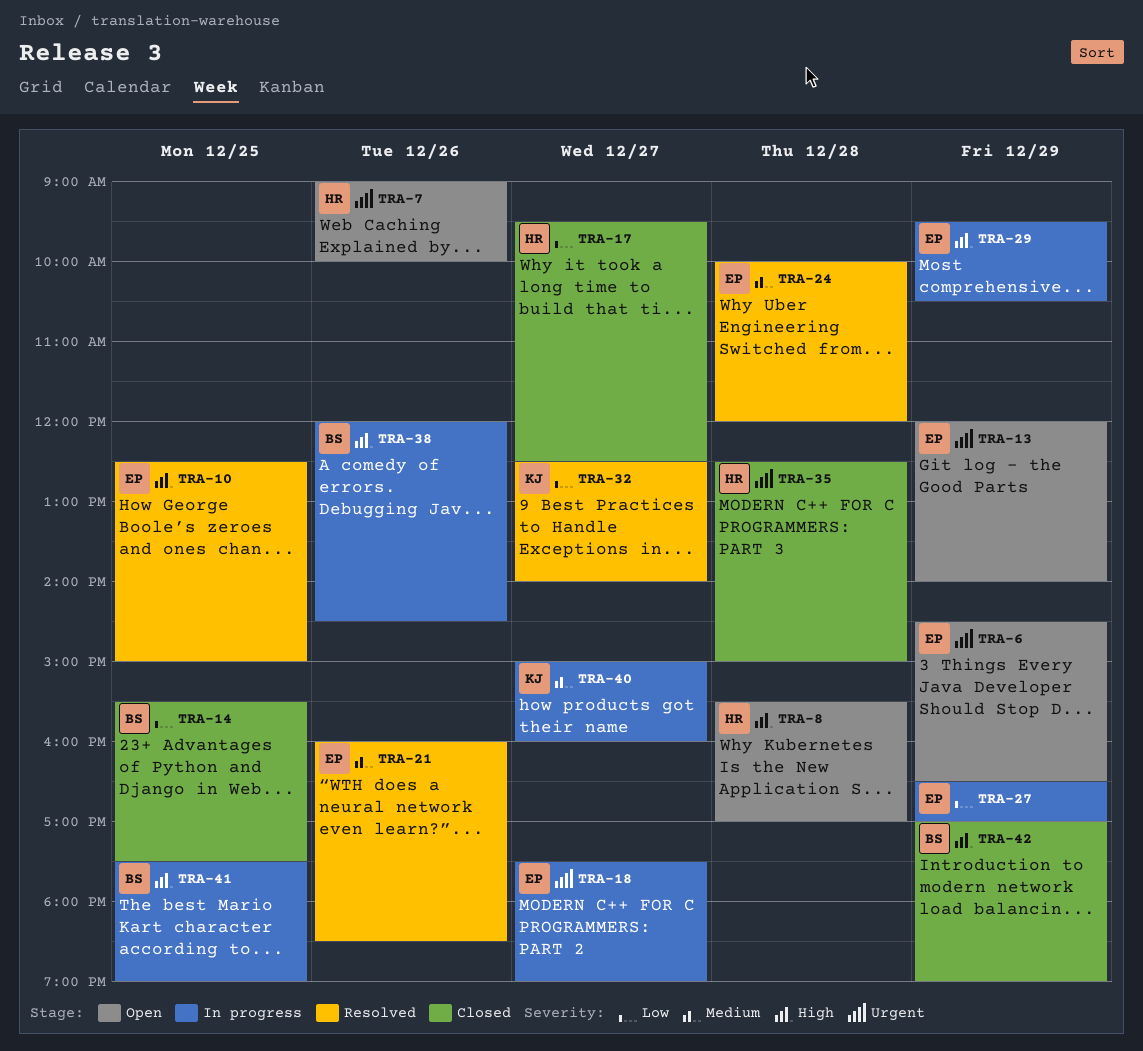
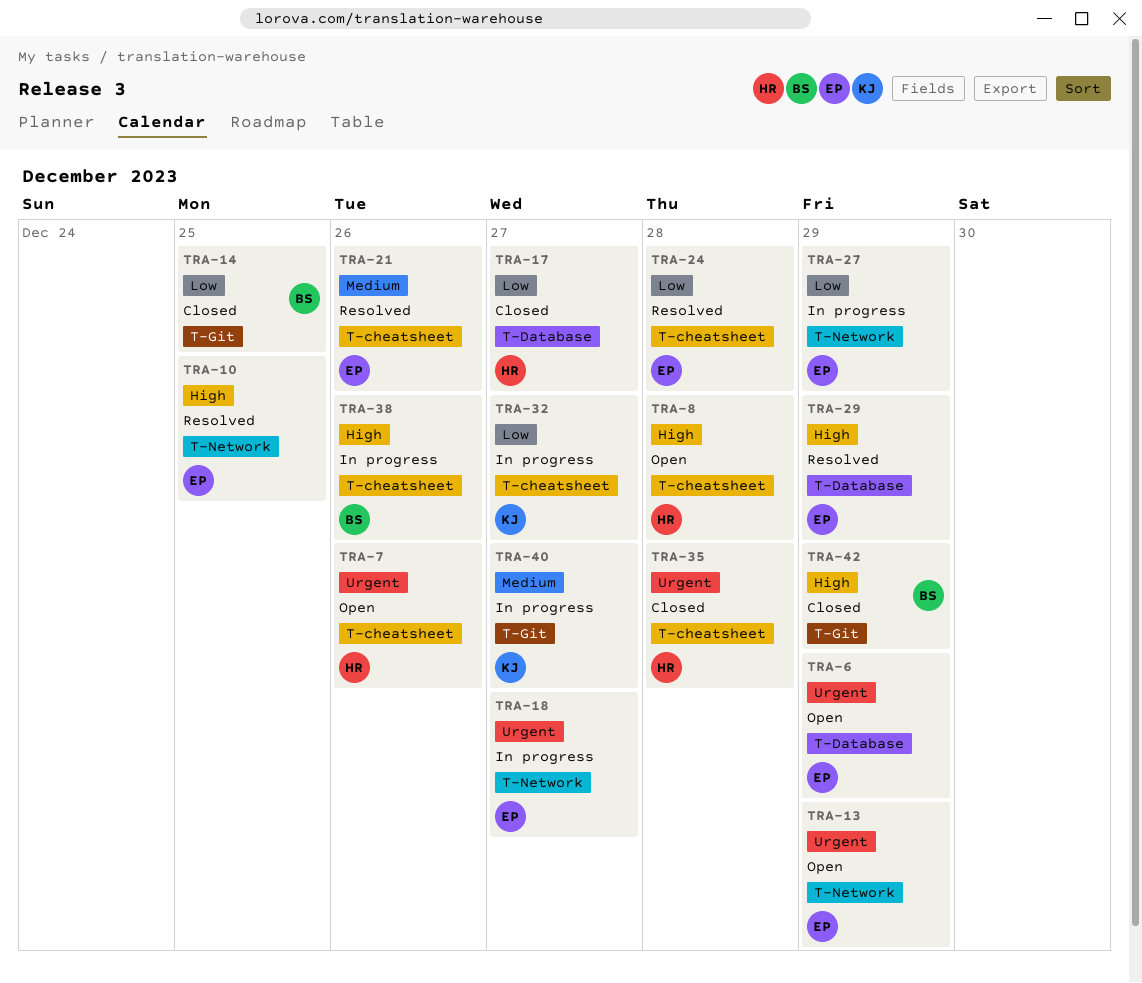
TRA-24, priority: Medium -> Low
TRA-29, status: In progress -> Resolved
TRA-32, status: Resolved -> In progress
TRA-41: present -> none

